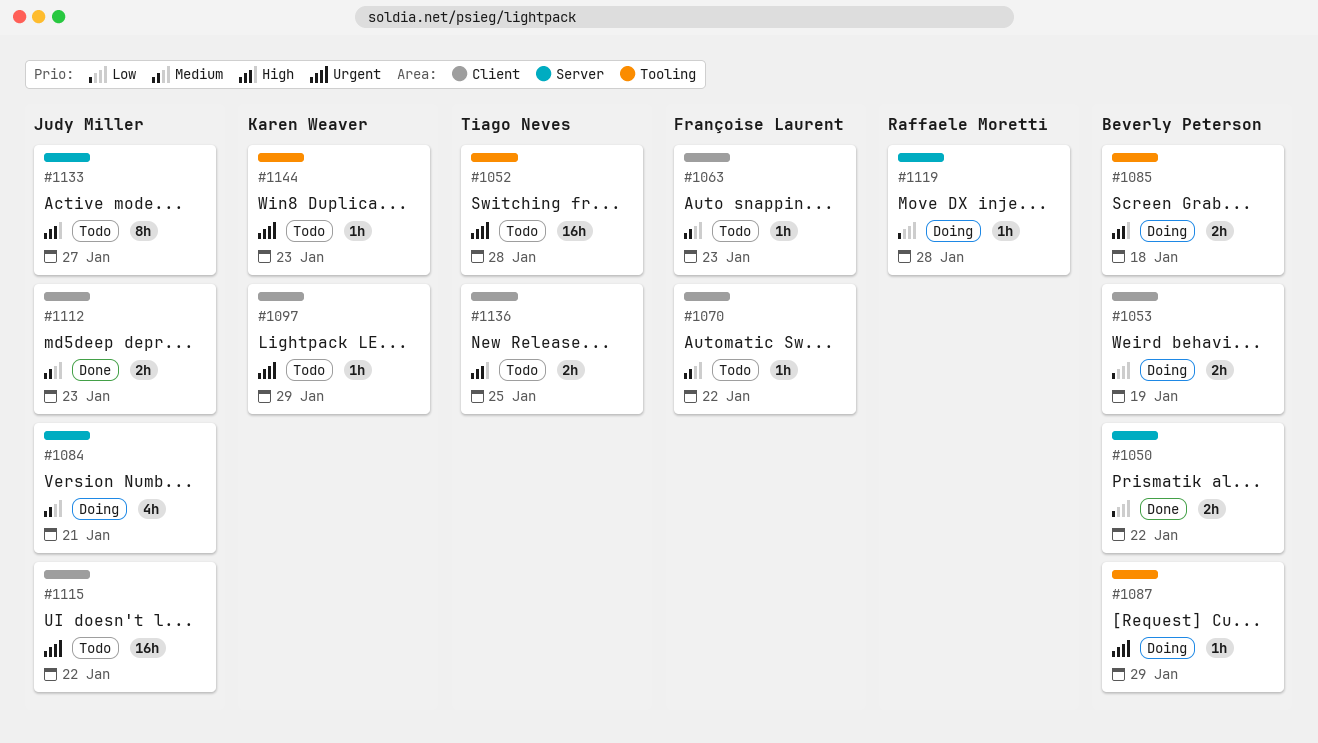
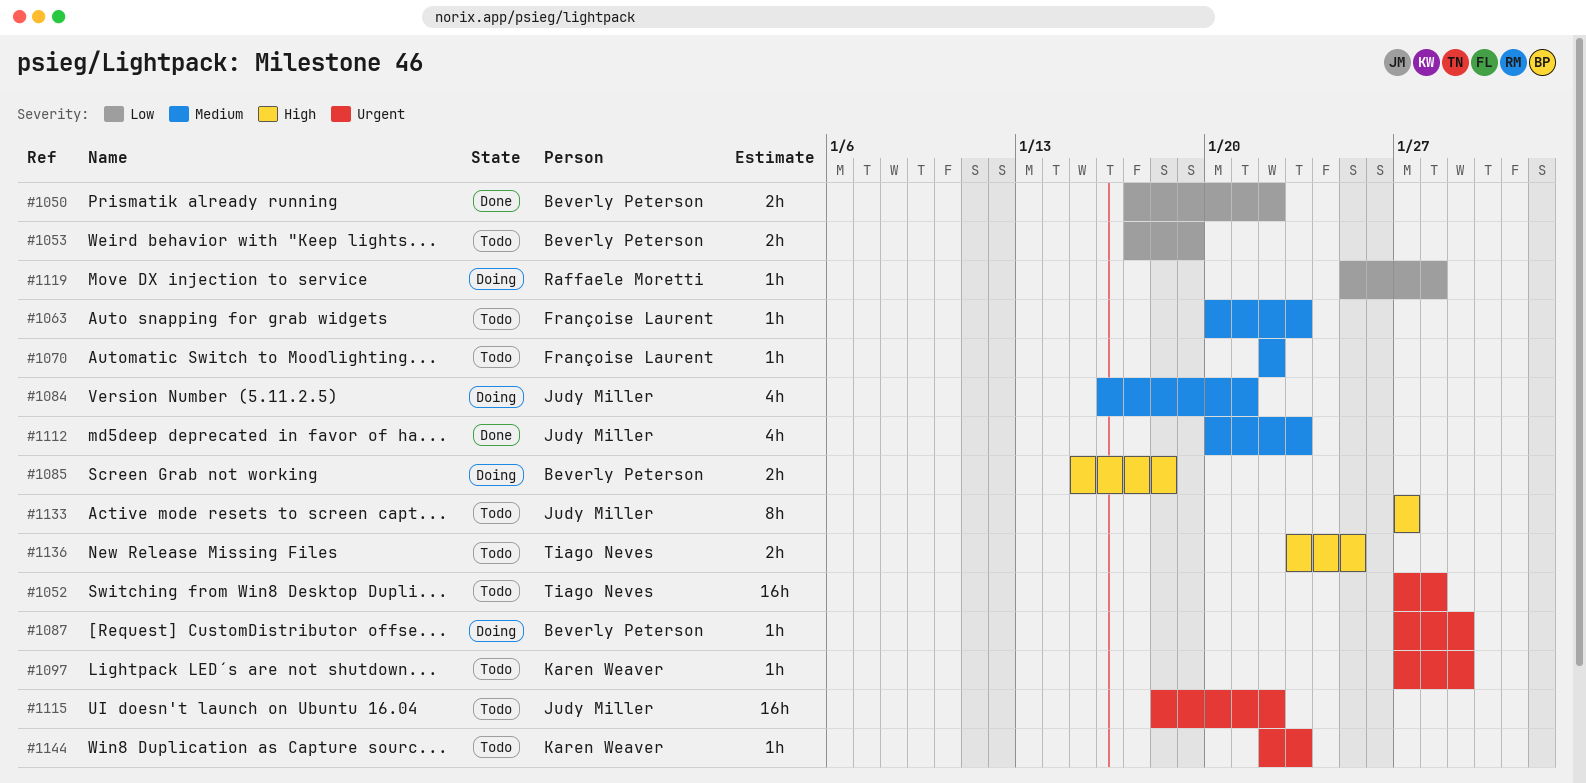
#1053, status: Doing -> Todo
#1112, estimate: 2h -> 4h

